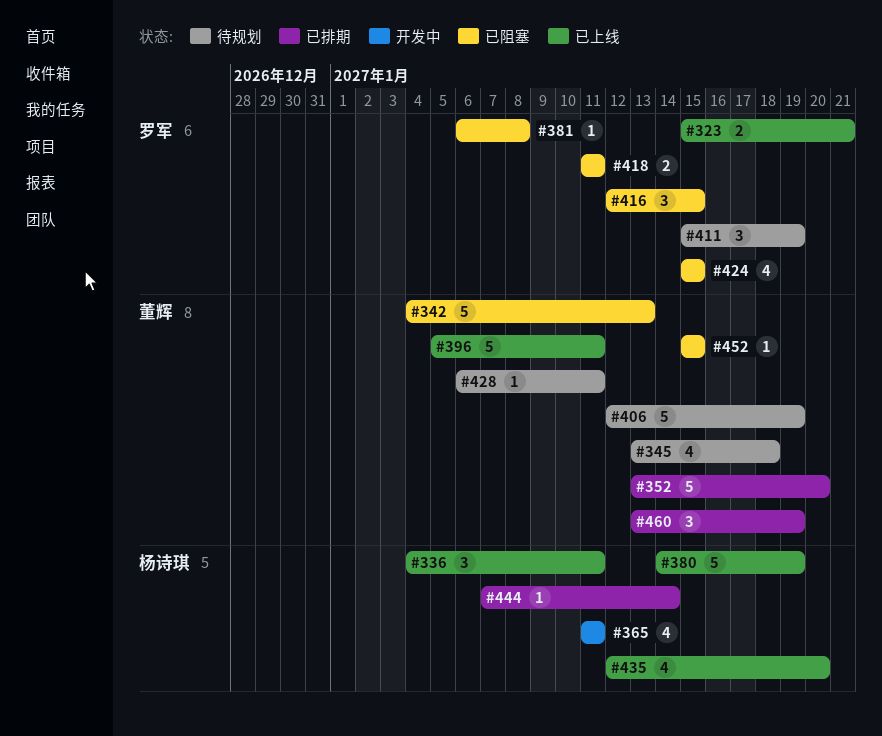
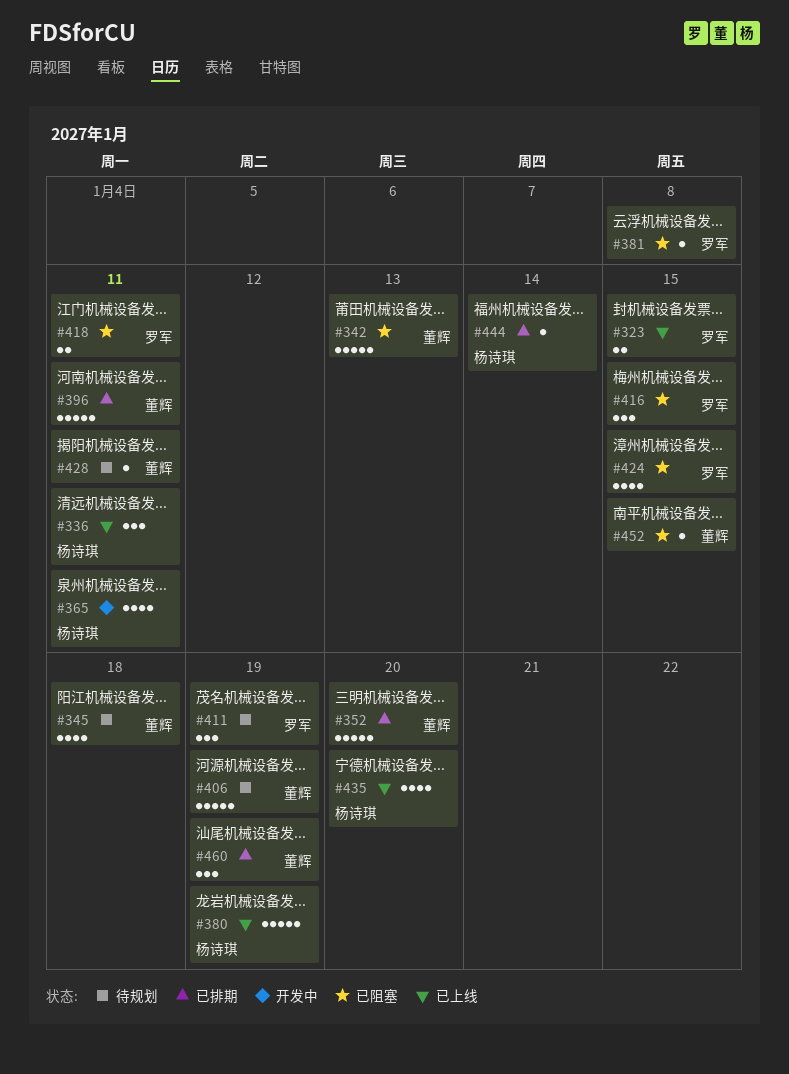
#323, due: Jan 21 -> Jan 15
#396, status: 已上线 -> 已排期

